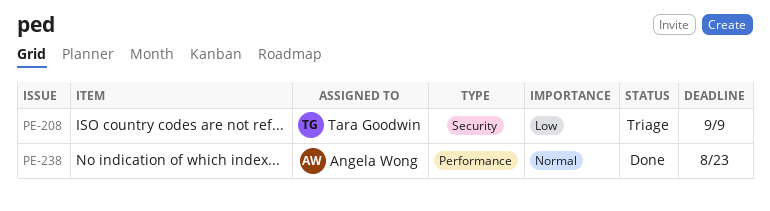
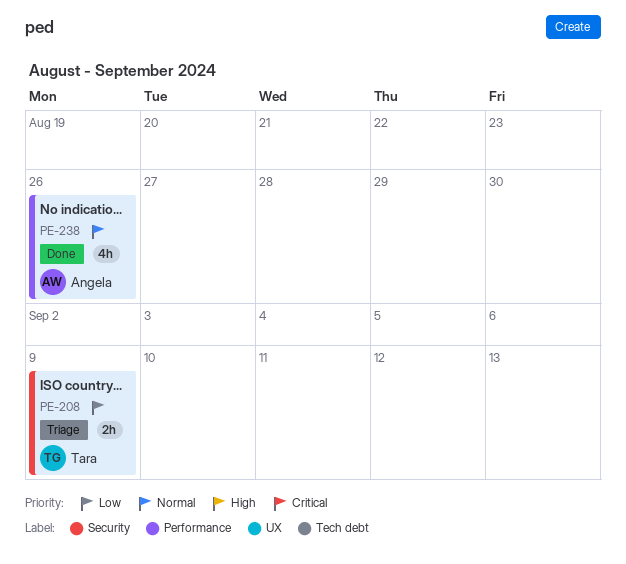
PE-238, due: Aug 23 -> Aug 26

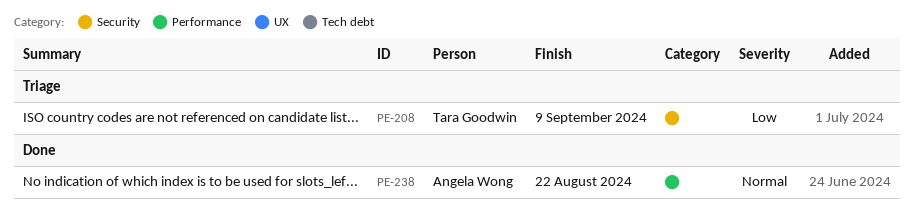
PE-238, due: Aug 26 -> Aug 22

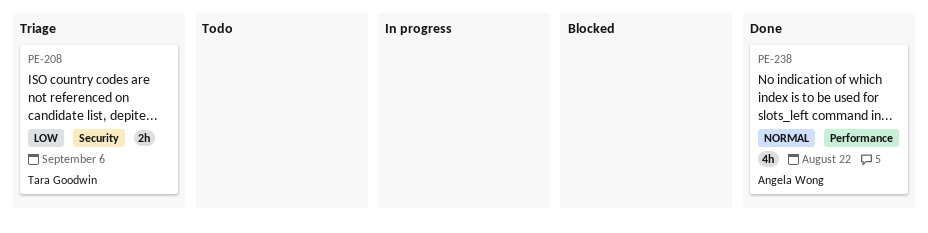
PE-208, due: Sep 9 -> Sep 6

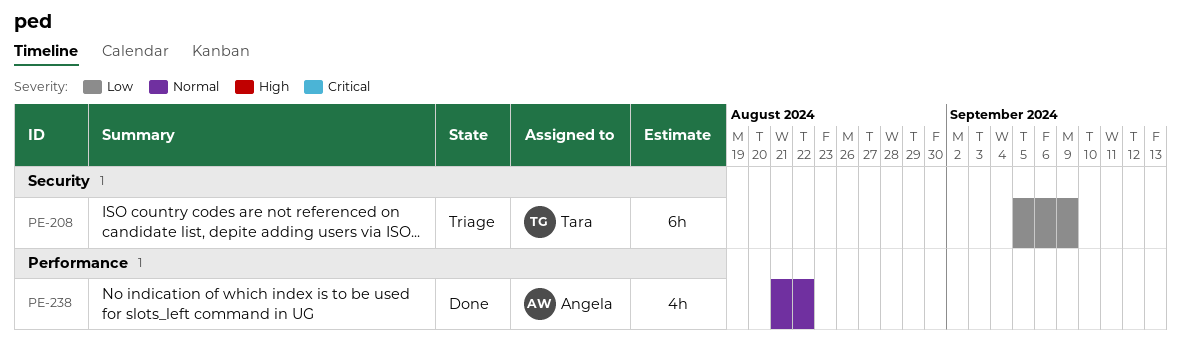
PE-208, estimate: 2h -> 6h
PE-208, due: Sep 6 -> Sep 9

